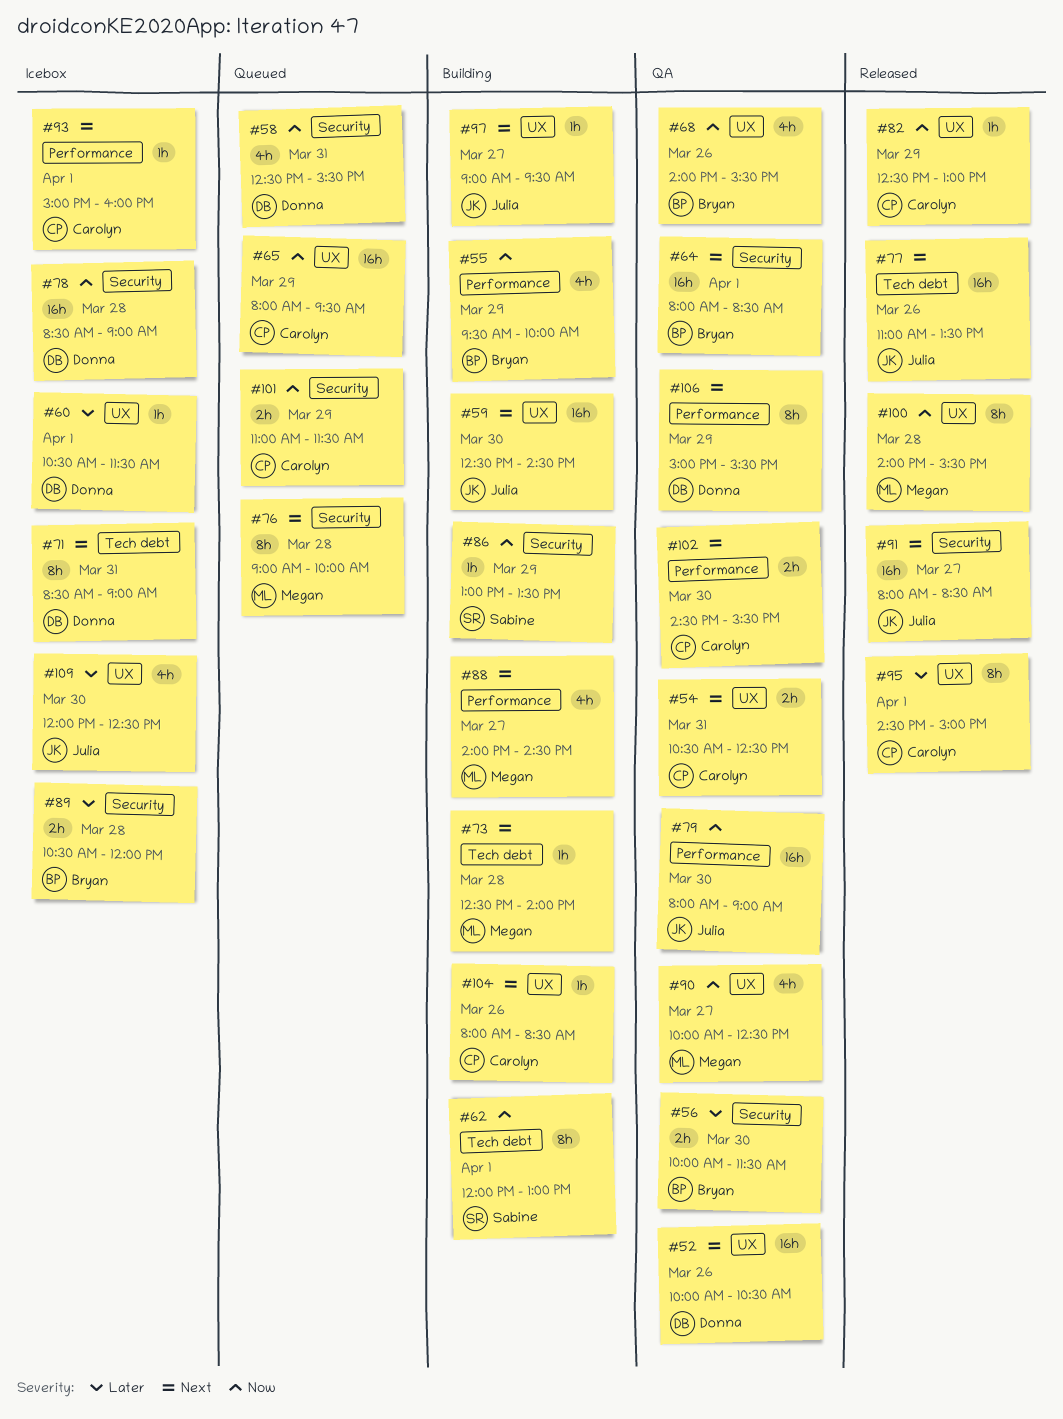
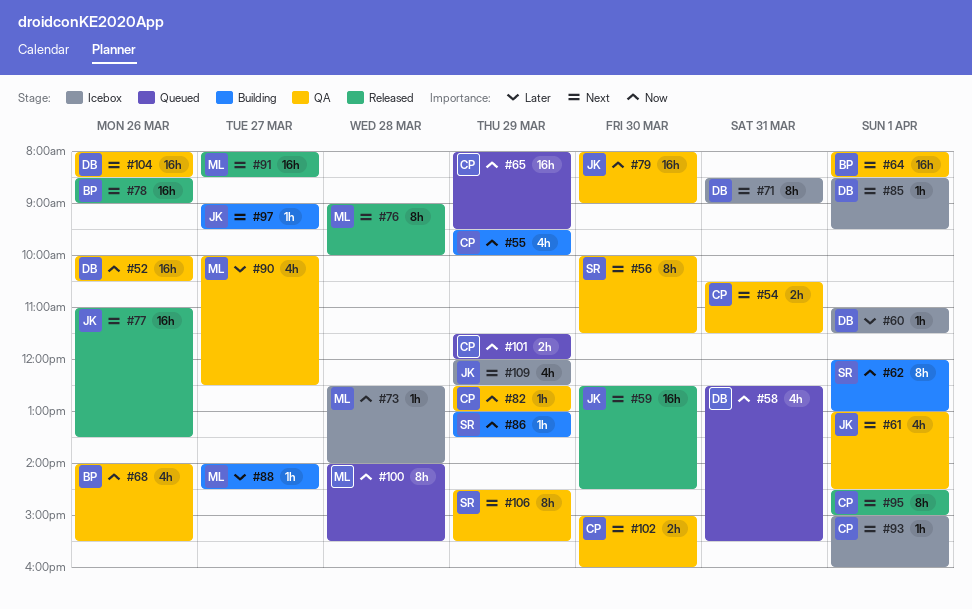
#52, priority: Next -> Now
#54, ends: 12:30 -> 11:30
#55, owner: Bryan -> Carolyn
#56, owner: Bryan -> Sabine
#56, priority: Later -> Next
#56, estimate: 2h -> 8h
#59, status: Building -> Released
#60, begins: 10:30 -> 11:00
#61: none -> present
#73, status: Building -> Icebox
#73, priority: Next -> Now
#76, status: Queued -> Released
#78, status: Icebox -> Released
#78, owner: Donna -> Bryan
#78, priority: Now -> Next
#78, day: Mar 28 -> Mar 26
#82, status: Released -> QA
#85: none -> present
#88, priority: Next -> Later
#88, estimate: 4h -> 1h
#89: present -> none
#90, priority: Now -> Later
#91, owner: Julia -> Megan
#95, priority: Later -> Next
#100, status: Released -> Queued
#101, begins: 11:00 -> 11:30
#101, ends: 11:30 -> 12:00
#102, begins: 14:30 -> 15:00
#102, ends: 15:30 -> 16:00
#104, status: Building -> QA
#104, owner: Carolyn -> Donna
#104, estimate: 1h -> 16h
#106, owner: Donna -> Sabine
#106, begins: 15:00 -> 14:30
#109, priority: Later -> Next
#109, day: Mar 30 -> Mar 29

